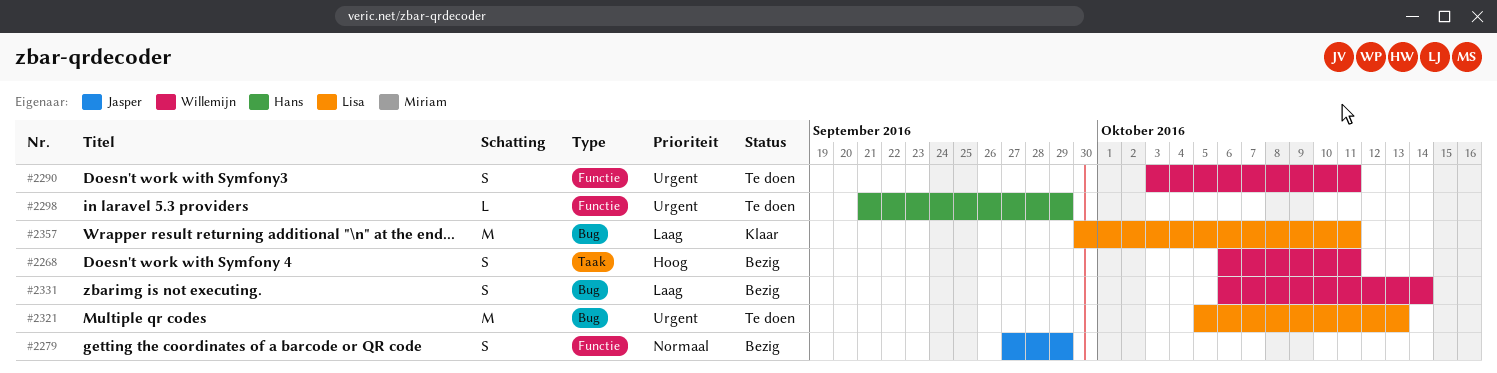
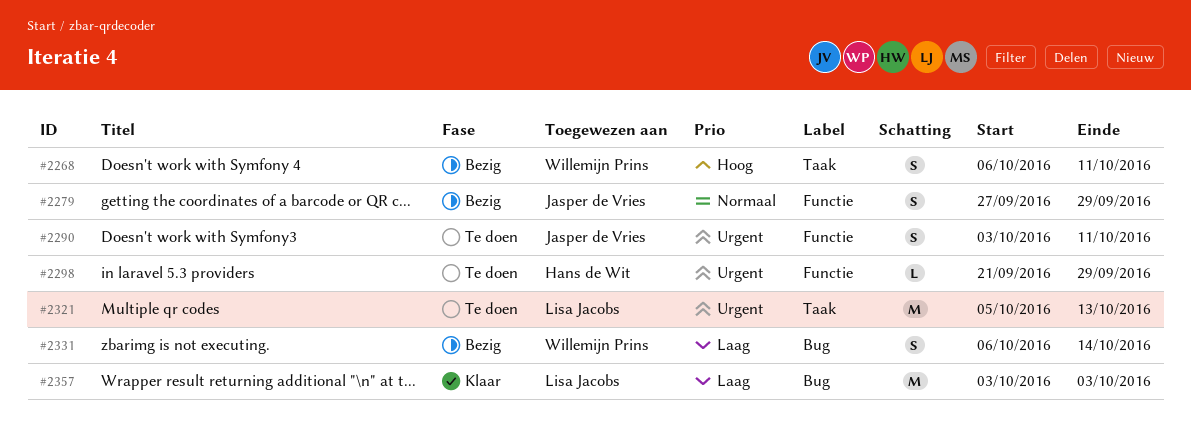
#2290, owner: Willemijn Prins -> Jasper de Vries
#2321, label: Bug -> Taak
#2357, start: Sep 30 -> Oct 3
#2357, due: Oct 11 -> Oct 3

